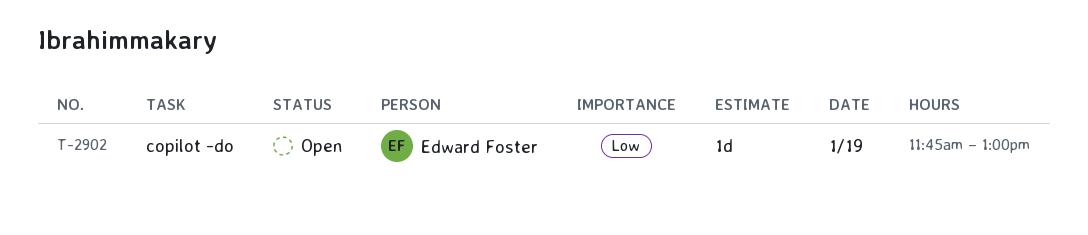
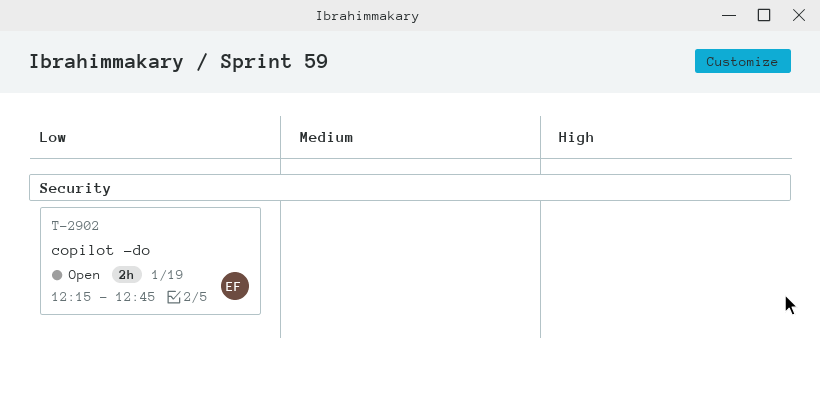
T-2902, estimate: 1d -> 2h
T-2902, begins: 11:45 -> 12:15
T-2902, ends: 13:00 -> 12:45

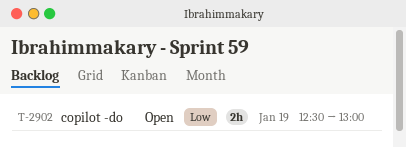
T-2902, begins: 12:15 -> 12:30
T-2902, ends: 12:45 -> 13:00

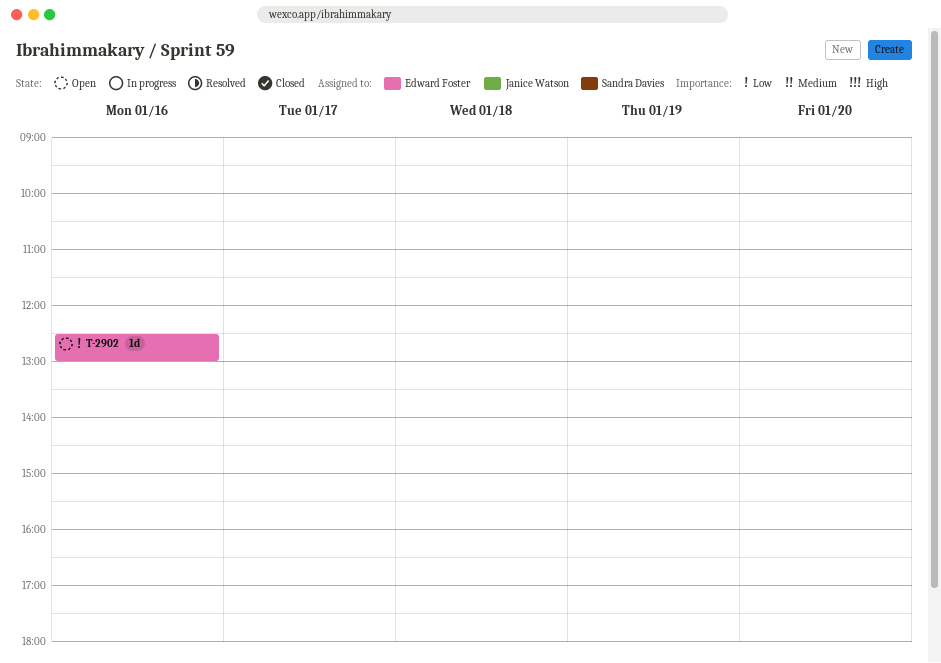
T-2902, estimate: 2h -> 1d
T-2902, day: Jan 19 -> Jan 16

